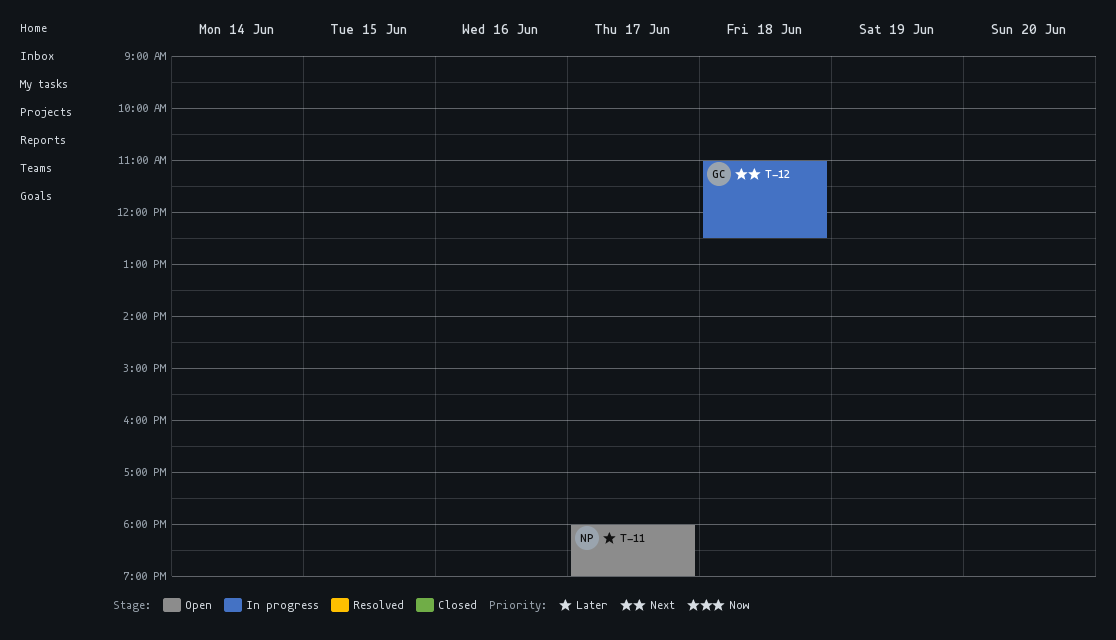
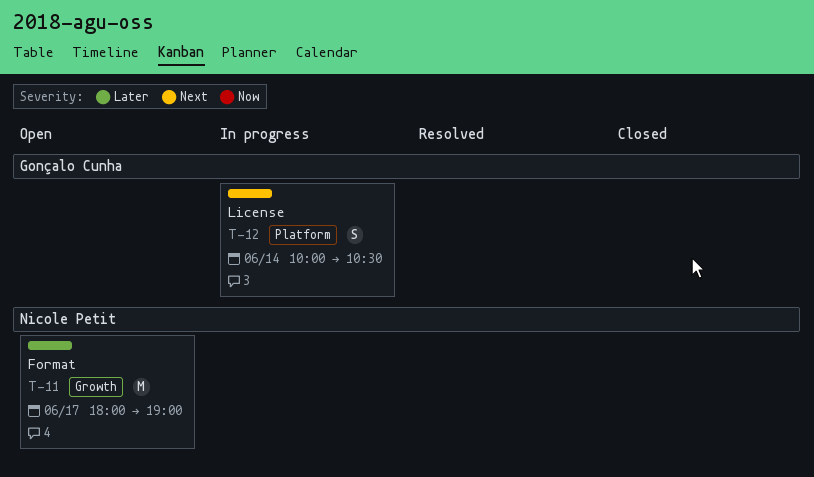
T-12, day: Jun 18 -> Jun 14
T-12, begins: 11:00 -> 10:00
T-12, ends: 12:30 -> 10:30

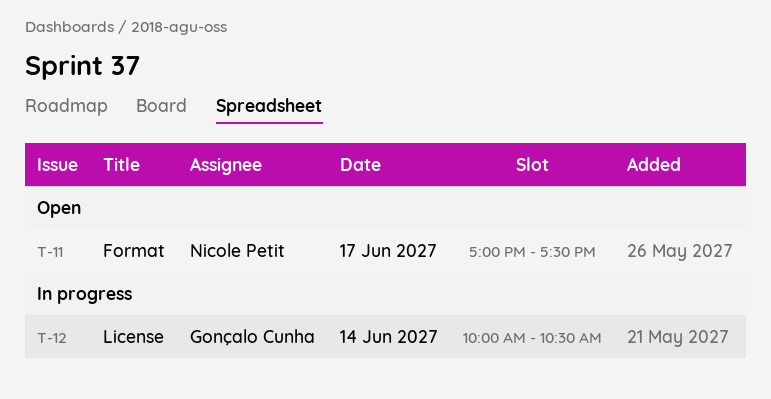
T-11, begins: 18:00 -> 17:00
T-11, ends: 19:00 -> 17:30

